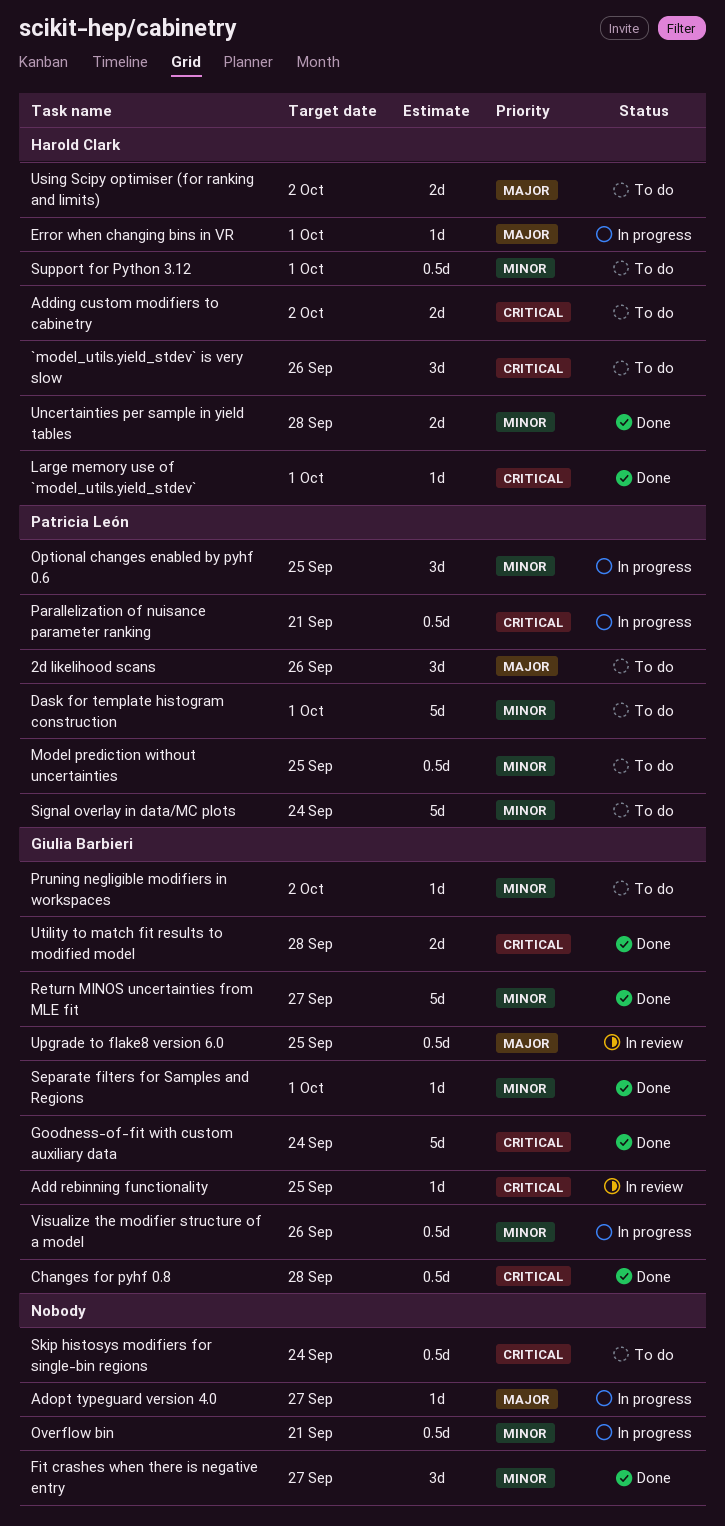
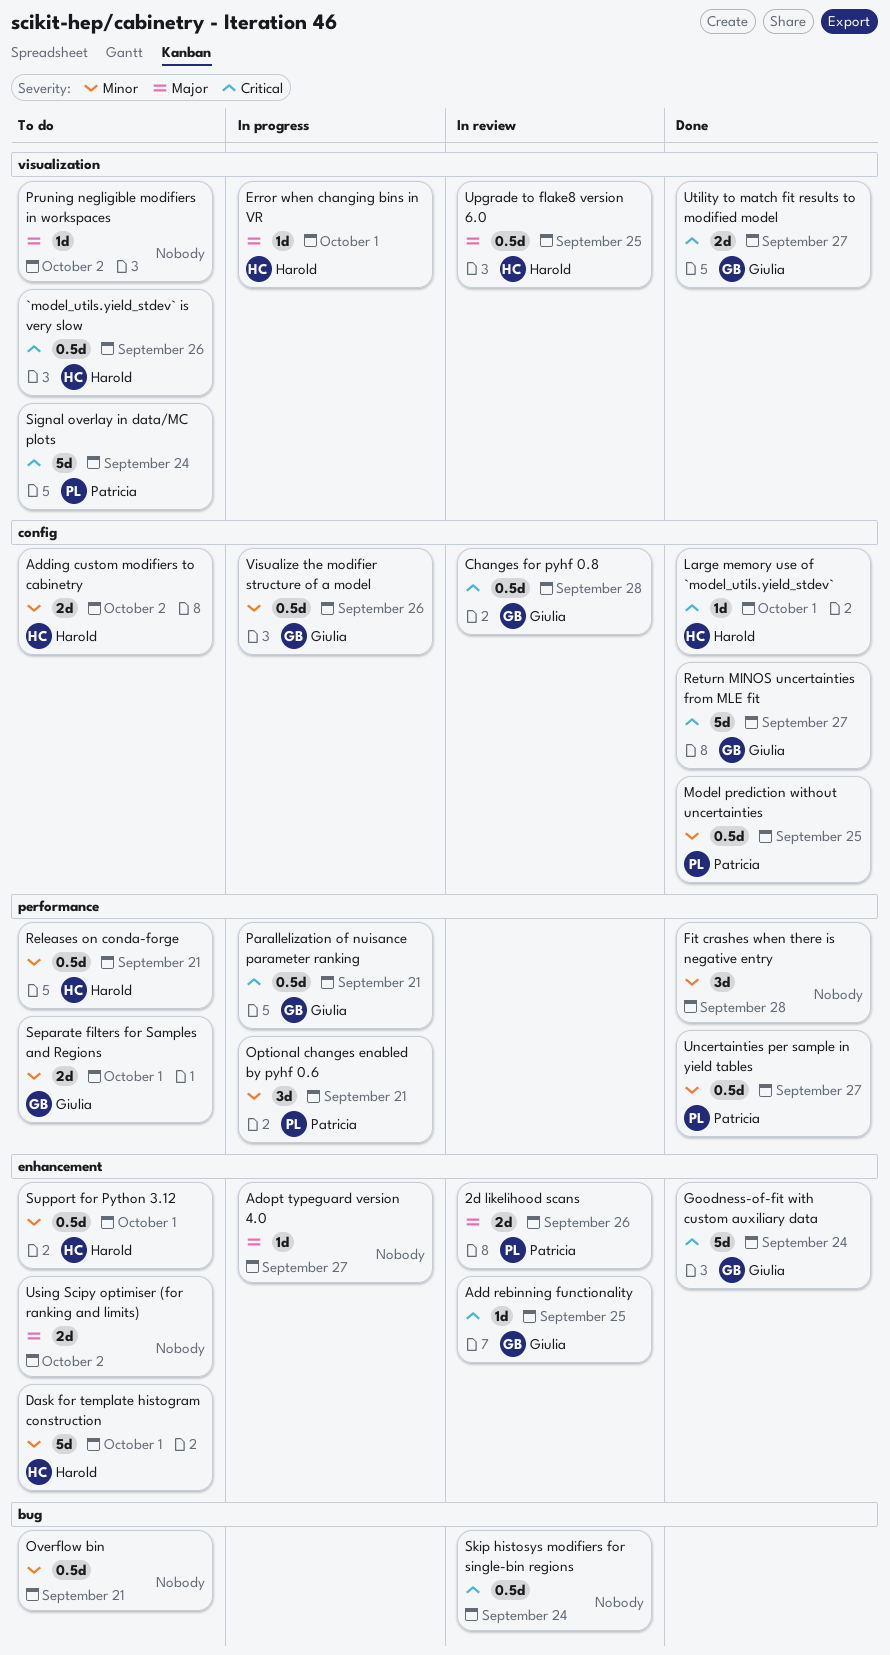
2d likelihood scans, status: To do -> In review
2d likelihood scans, estimate: 3d -> 2d
`model_utils.yield_stdev` is very slow, estimate: 3d -> 0.5d
Adding custom modifiers to cabinetry, priority: Critical -> Minor
Changes for pyhf 0.8, status: Done -> In review
Dask for template histogram construction, owner: Patricia León -> Harold Clark
Fit crashes when there is negative entry, due: Sep 27 -> Sep 28
Model prediction without uncertainties, status: To do -> Done
Optional changes enabled by pyhf 0.6, due: Sep 25 -> Sep 21
Overflow bin, status: In progress -> To do
Parallelization of nuisance parameter ranking, owner: Patricia León -> Giulia Barbieri
Pruning negligible modifiers in workspaces, owner: Giulia Barbieri -> none
Pruning negligible modifiers in workspaces, priority: Minor -> Major
Releases on conda-forge: none -> present
Return MINOS uncertainties from MLE fit, priority: Minor -> Critical
Separate filters for Samples and Regions, status: Done -> To do
Separate filters for Samples and Regions, estimate: 1d -> 2d
Signal overlay in data/MC plots, priority: Minor -> Critical
Skip histosys modifiers for single-bin regions, status: To do -> In review
Uncertainties per sample in yield tables, owner: Harold Clark -> Patricia León
Uncertainties per sample in yield tables, estimate: 2d -> 0.5d
Uncertainties per sample in yield tables, due: Sep 28 -> Sep 27
Upgrade to flake8 version 6.0, owner: Giulia Barbieri -> Harold Clark
Using Scipy optimiser (for ranking and limits), owner: Harold Clark -> none
Utility to match fit results to modified model, due: Sep 28 -> Sep 27

